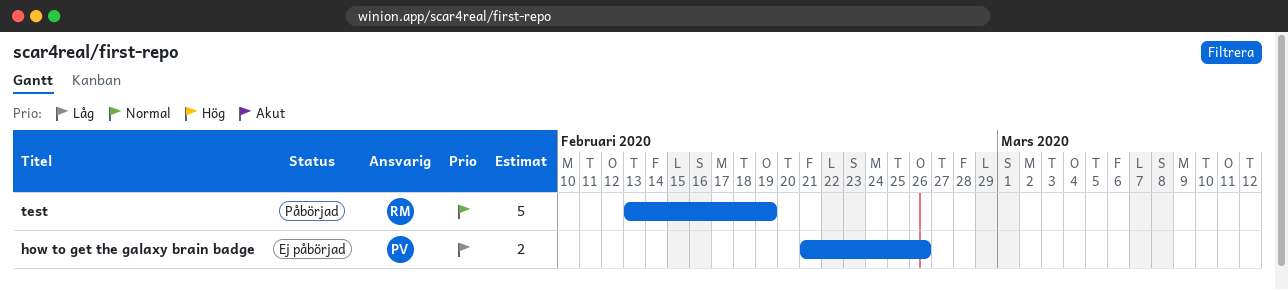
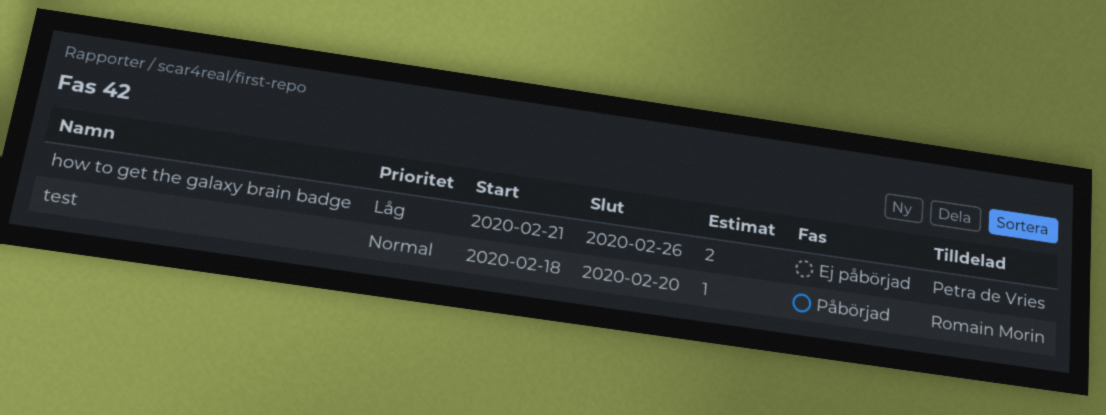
test, estimate: 5 -> 1
test, start: Feb 13 -> Feb 18
test, due: Feb 19 -> Feb 20

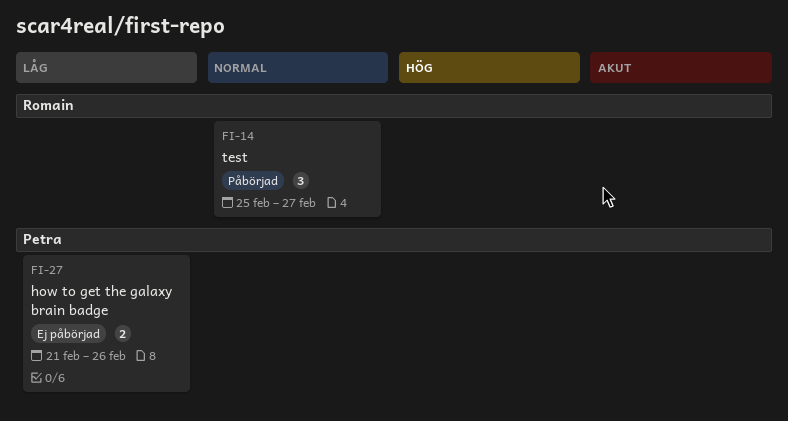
test, estimate: 1 -> 3
test, start: Feb 18 -> Feb 25
test, due: Feb 20 -> Feb 27

